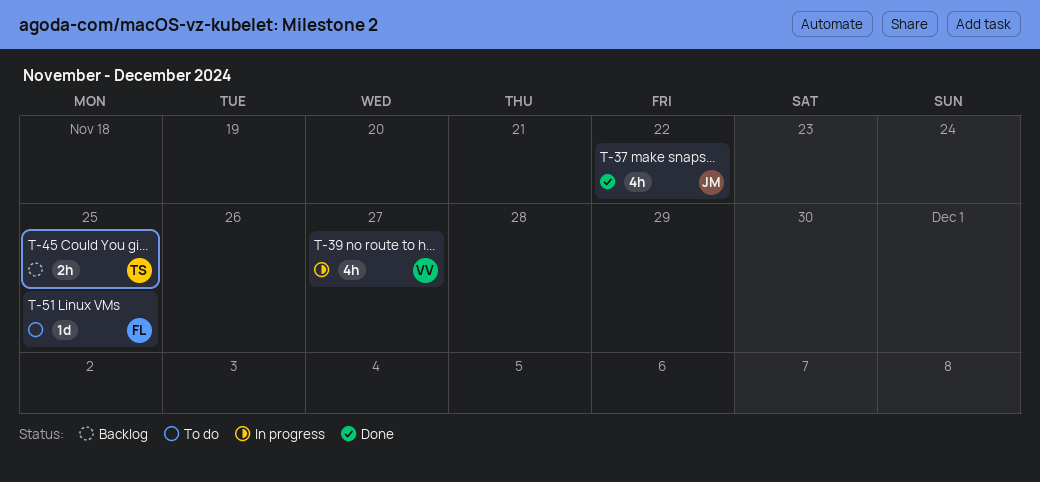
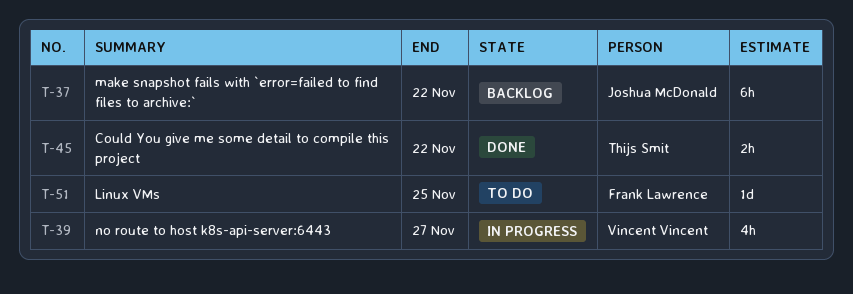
T-37, status: Done -> Backlog
T-37, estimate: 4h -> 6h
T-45, status: Backlog -> Done
T-45, due: Nov 25 -> Nov 22

